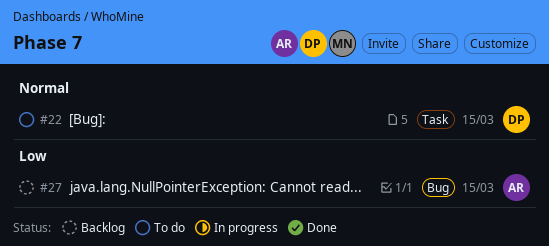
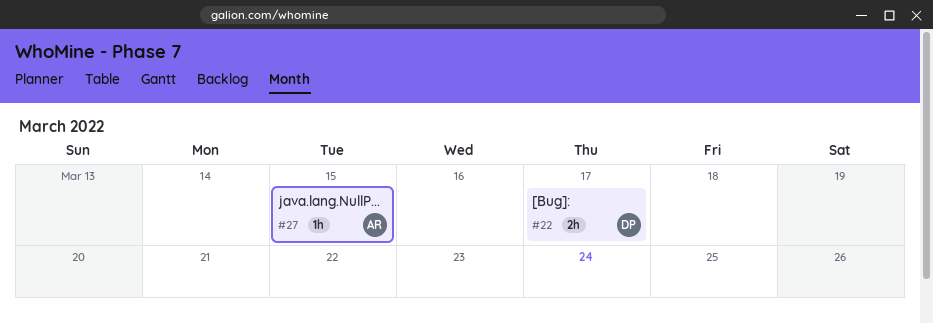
#22, due: Mar 15 -> Mar 17

